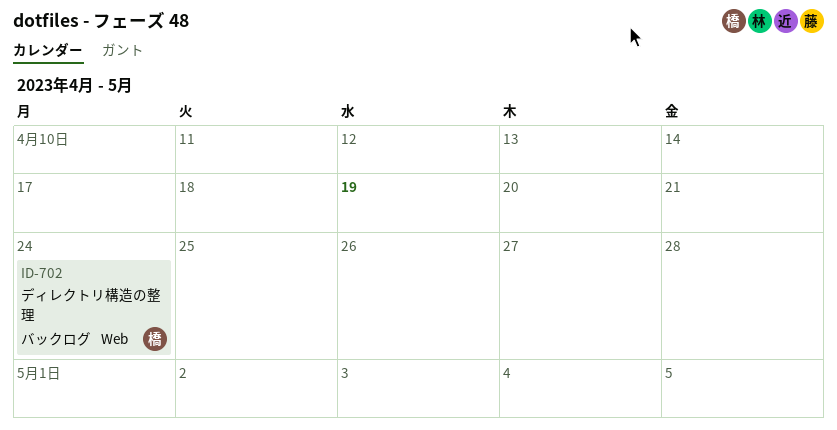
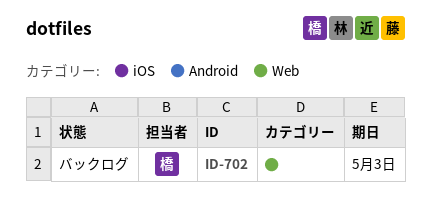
ID-702, due: Apr 24 -> May 3

